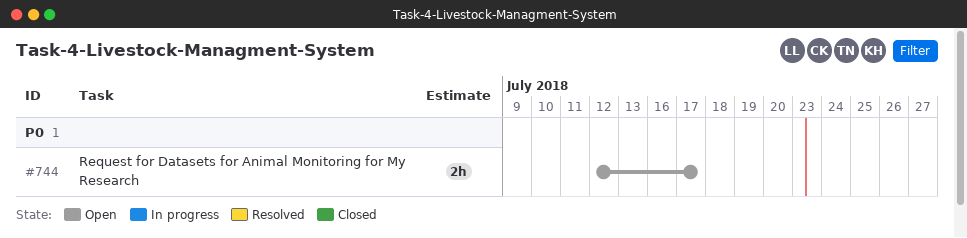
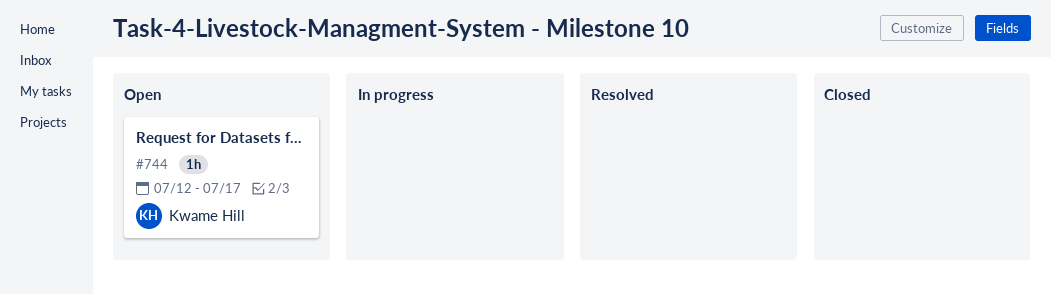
#744, estimate: 2h -> 1h

